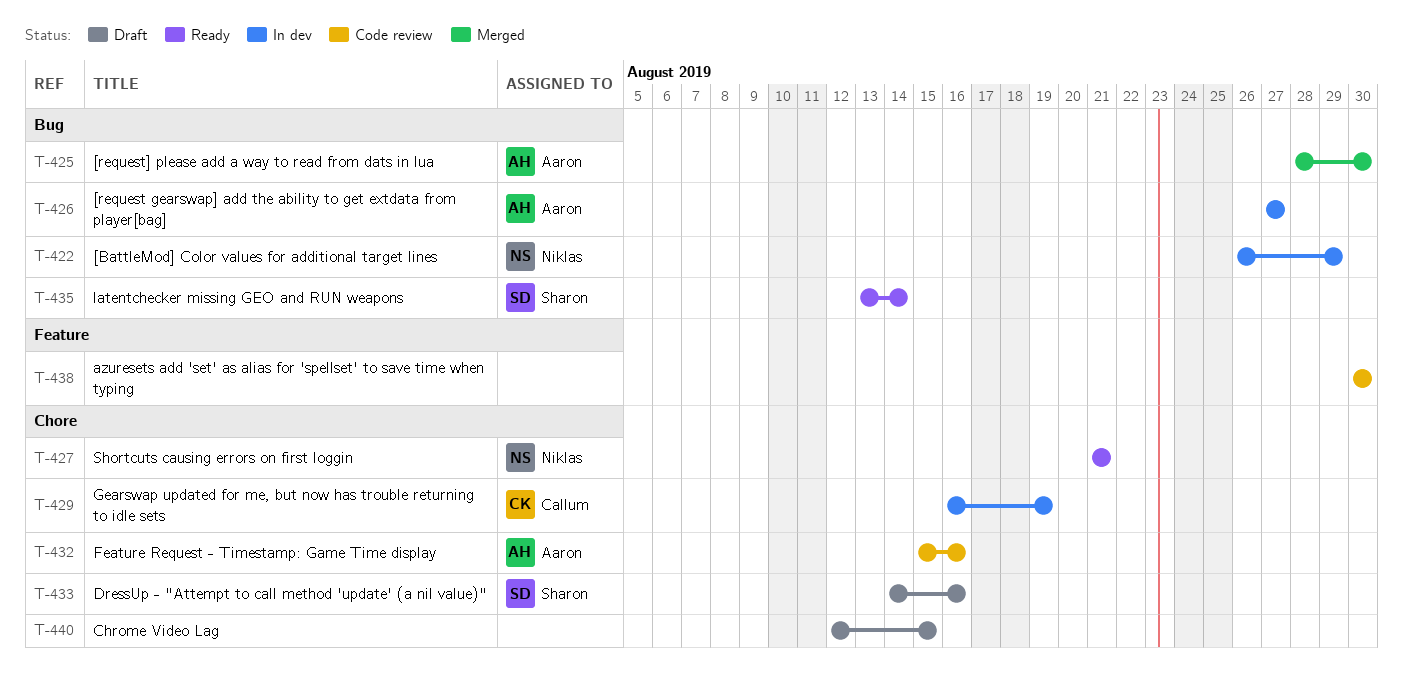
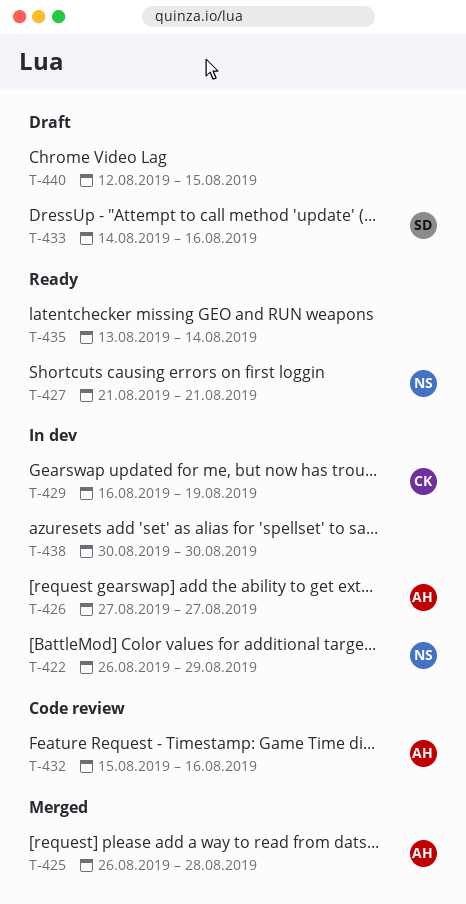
T-425, start: Aug 28 -> Aug 26
T-425, due: Aug 30 -> Aug 28
T-435, owner: Sharon -> none
T-438, status: Code review -> In dev

